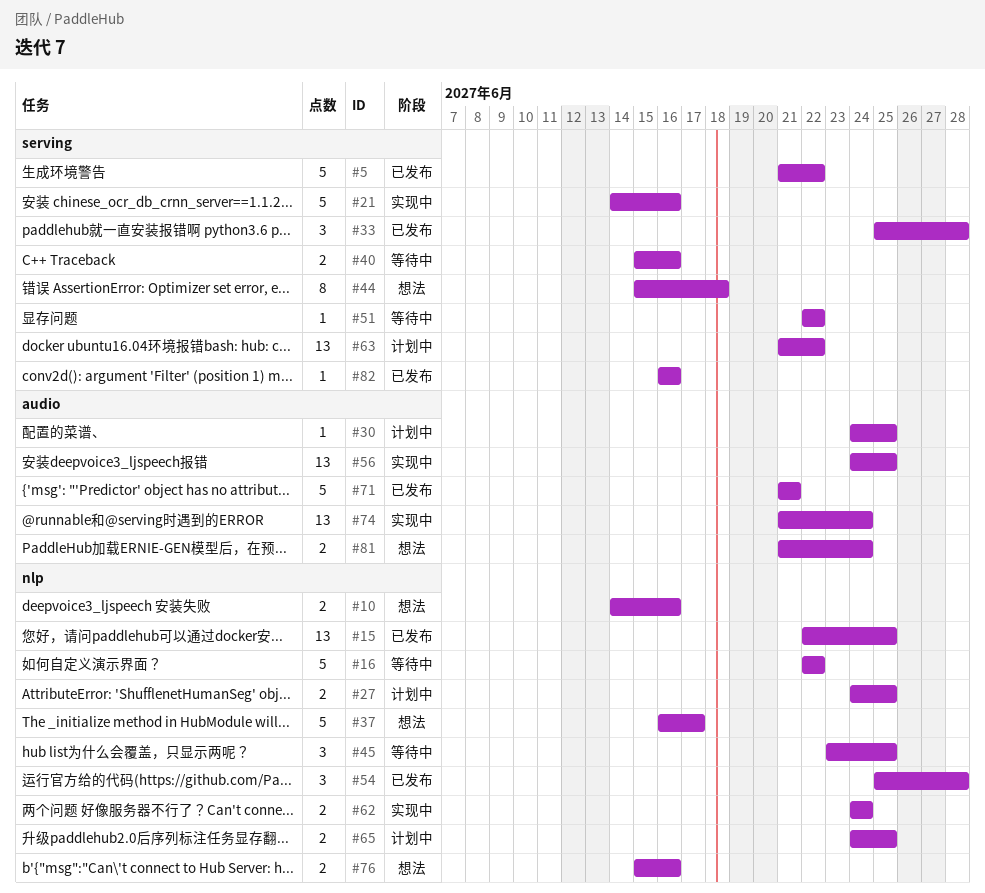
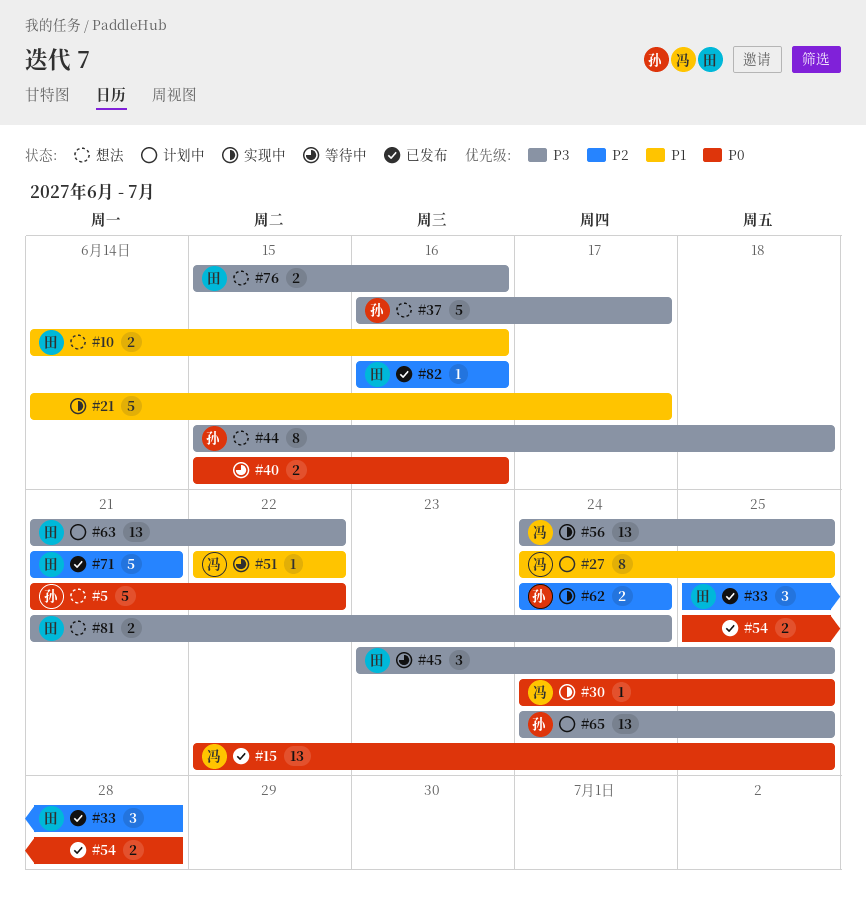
#5, status: 已发布 -> 想法
#16: present -> none
#21, due: Jun 16 -> Jun 17
#27, estimate: 2 -> 8
#30, status: 计划中 -> 实现中
#54, estimate: 3 -> 2
#65, estimate: 2 -> 13
#74: present -> none

